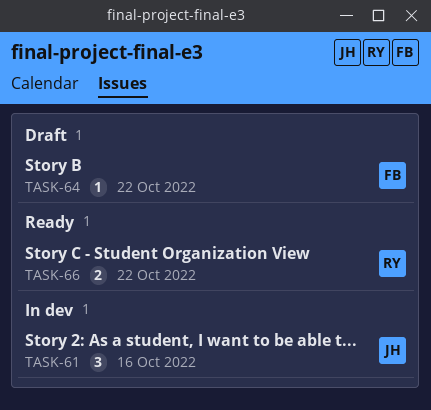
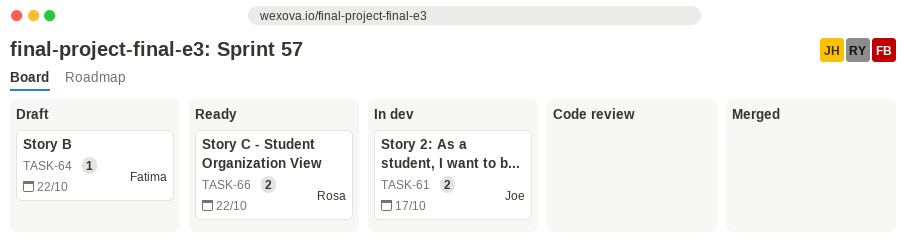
TASK-61, estimate: 3 -> 2
TASK-61, due: Oct 16 -> Oct 17

